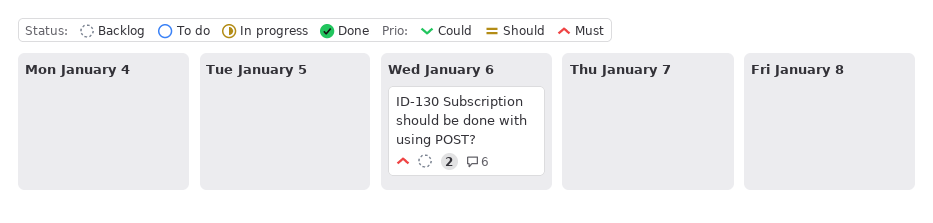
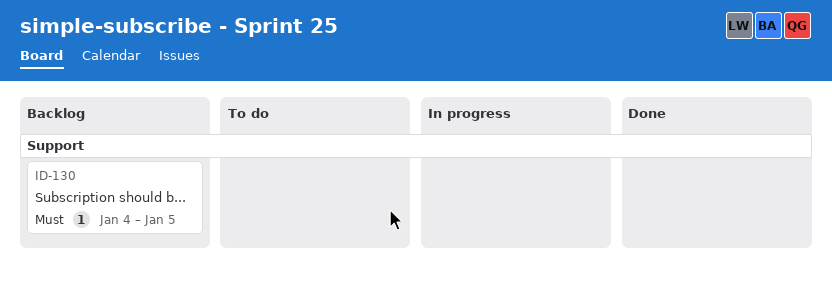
ID-130, estimate: 2 -> 1
ID-130, due: Jan 6 -> Jan 5

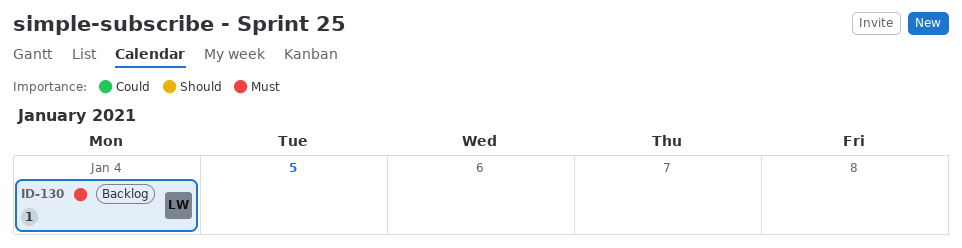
ID-130, due: Jan 5 -> Jan 4

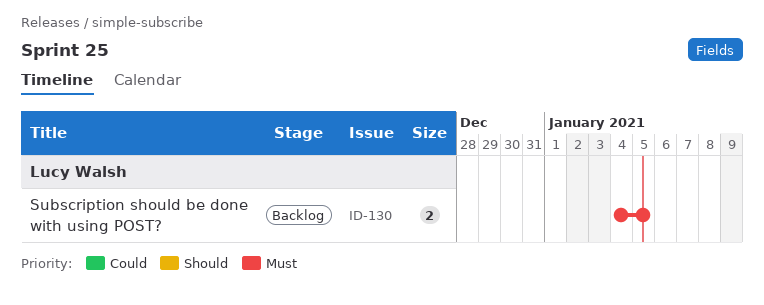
ID-130, estimate: 1 -> 2
ID-130, due: Jan 4 -> Jan 5

